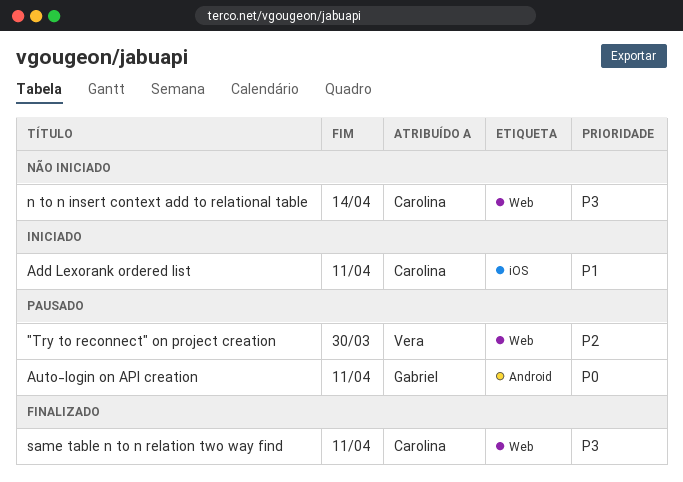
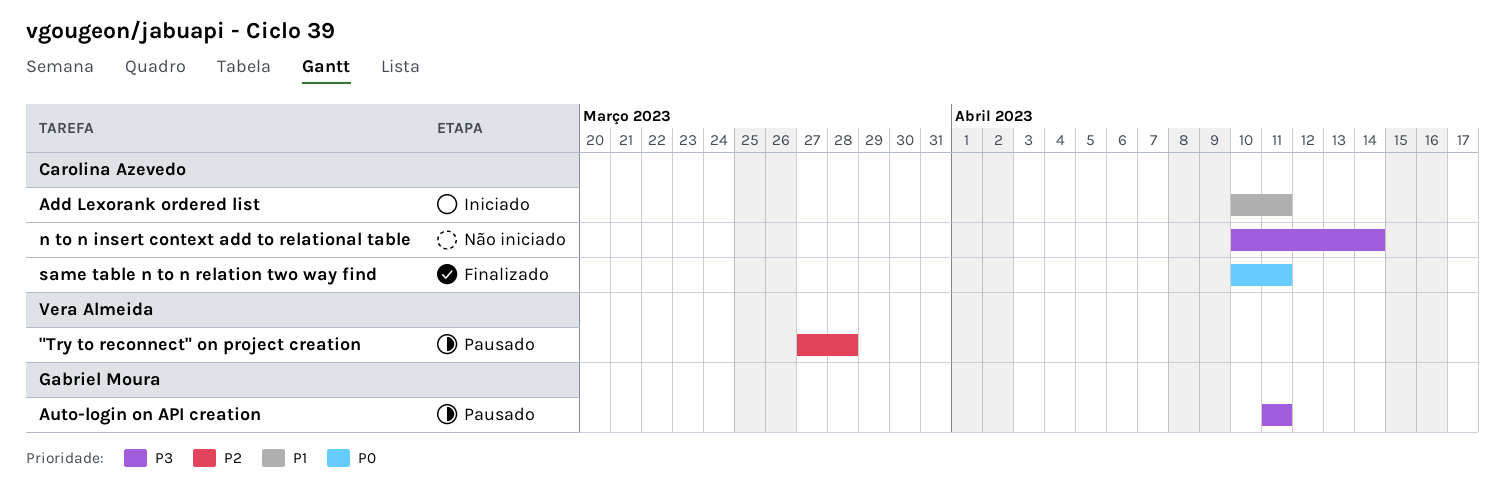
"Try to reconnect" on project creation, due: Mar 30 -> Mar 28
Auto-login on API creation, priority: P0 -> P3
same table n to n relation two way find, priority: P3 -> P0

